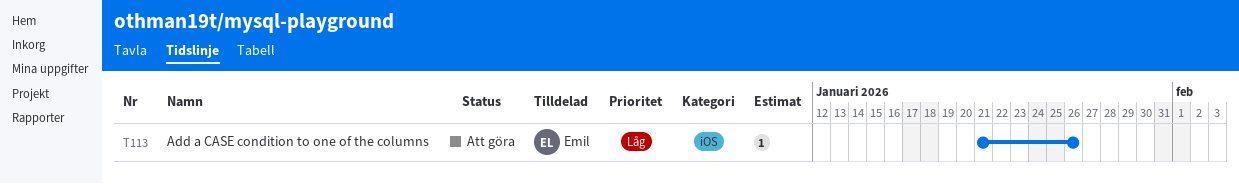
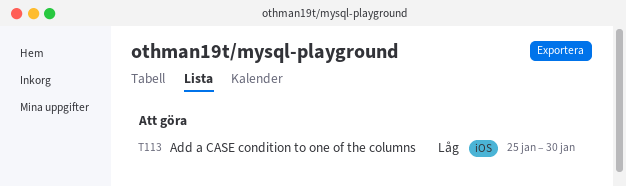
T113, start: Jan 21 -> Jan 25
T113, due: Jan 26 -> Jan 30

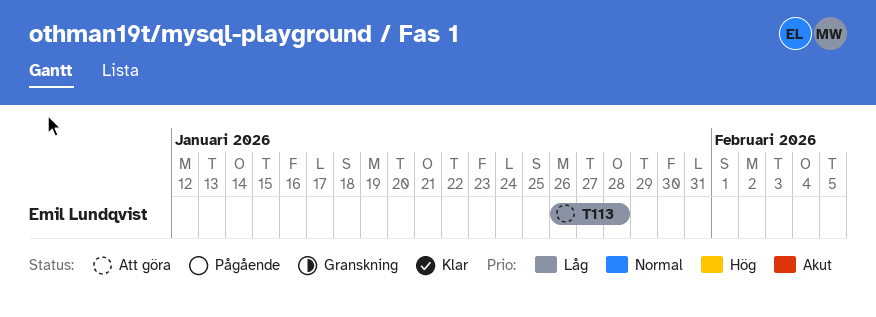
T113, start: Jan 25 -> Jan 26
T113, due: Jan 30 -> Jan 28

